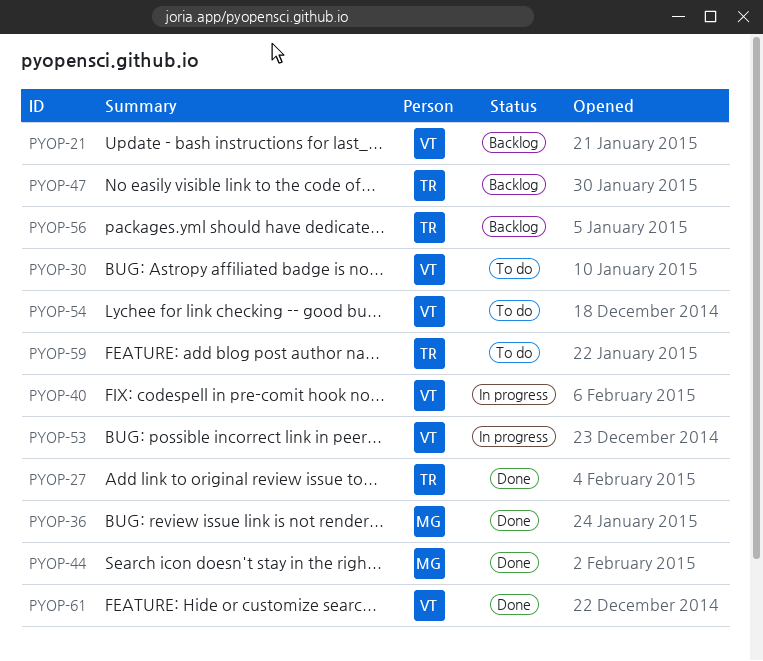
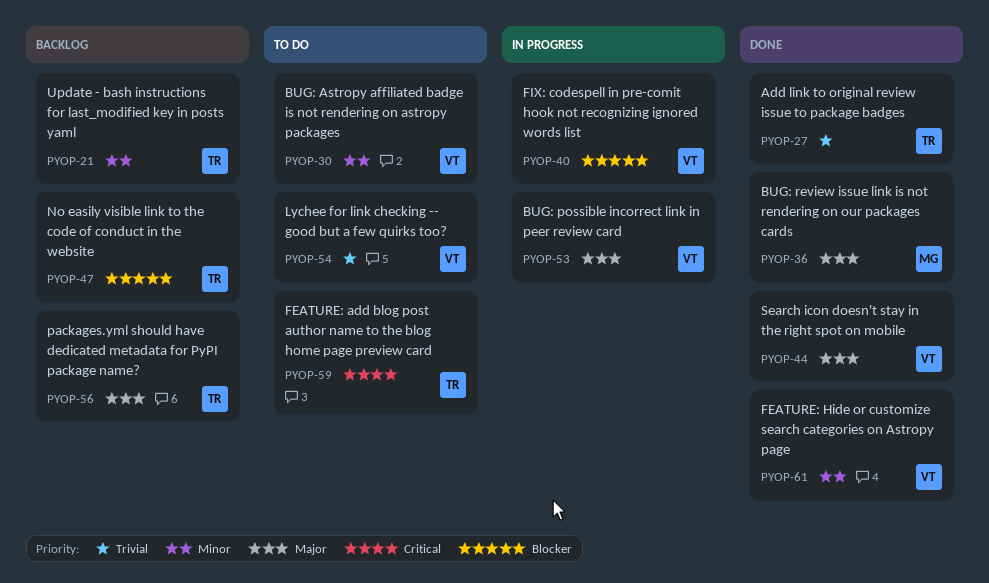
PYOP-21, owner: VT -> TR
PYOP-44, owner: MG -> VT

